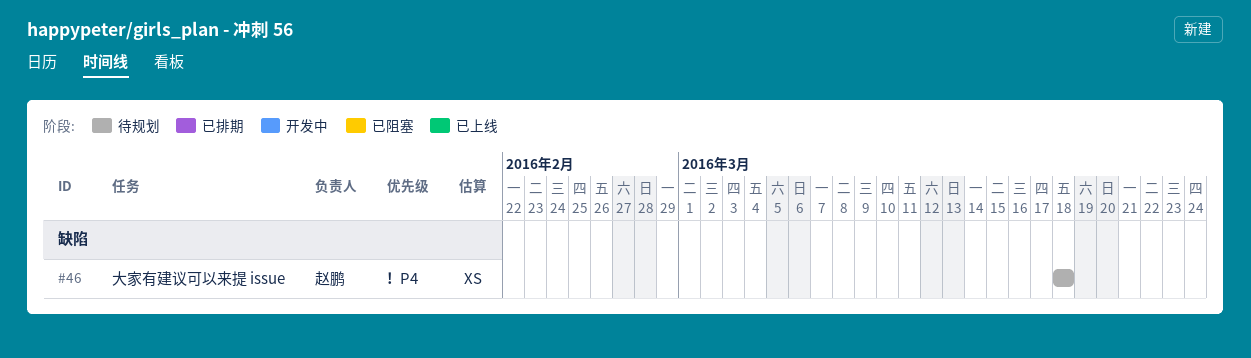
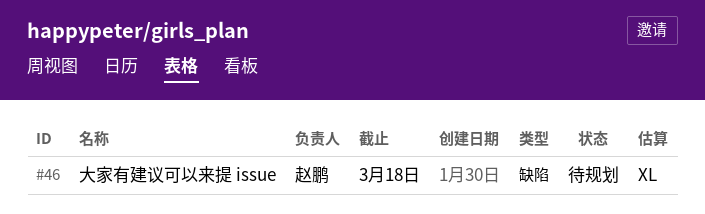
#46, estimate: XS -> XL

